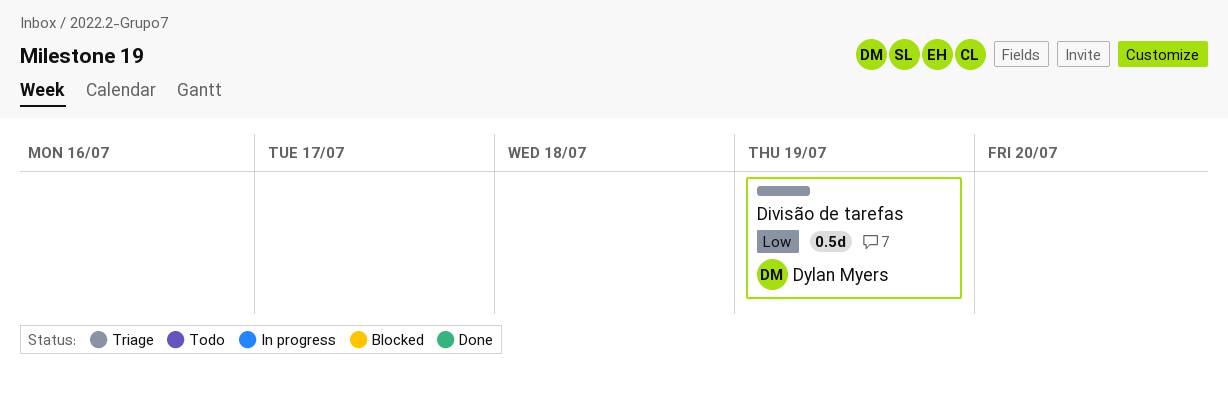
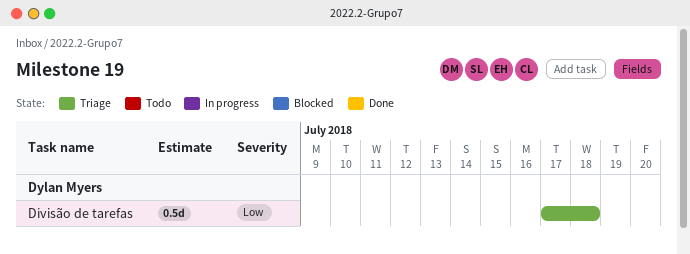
Divisão de tarefas, due: Jul 19 -> Jul 18

